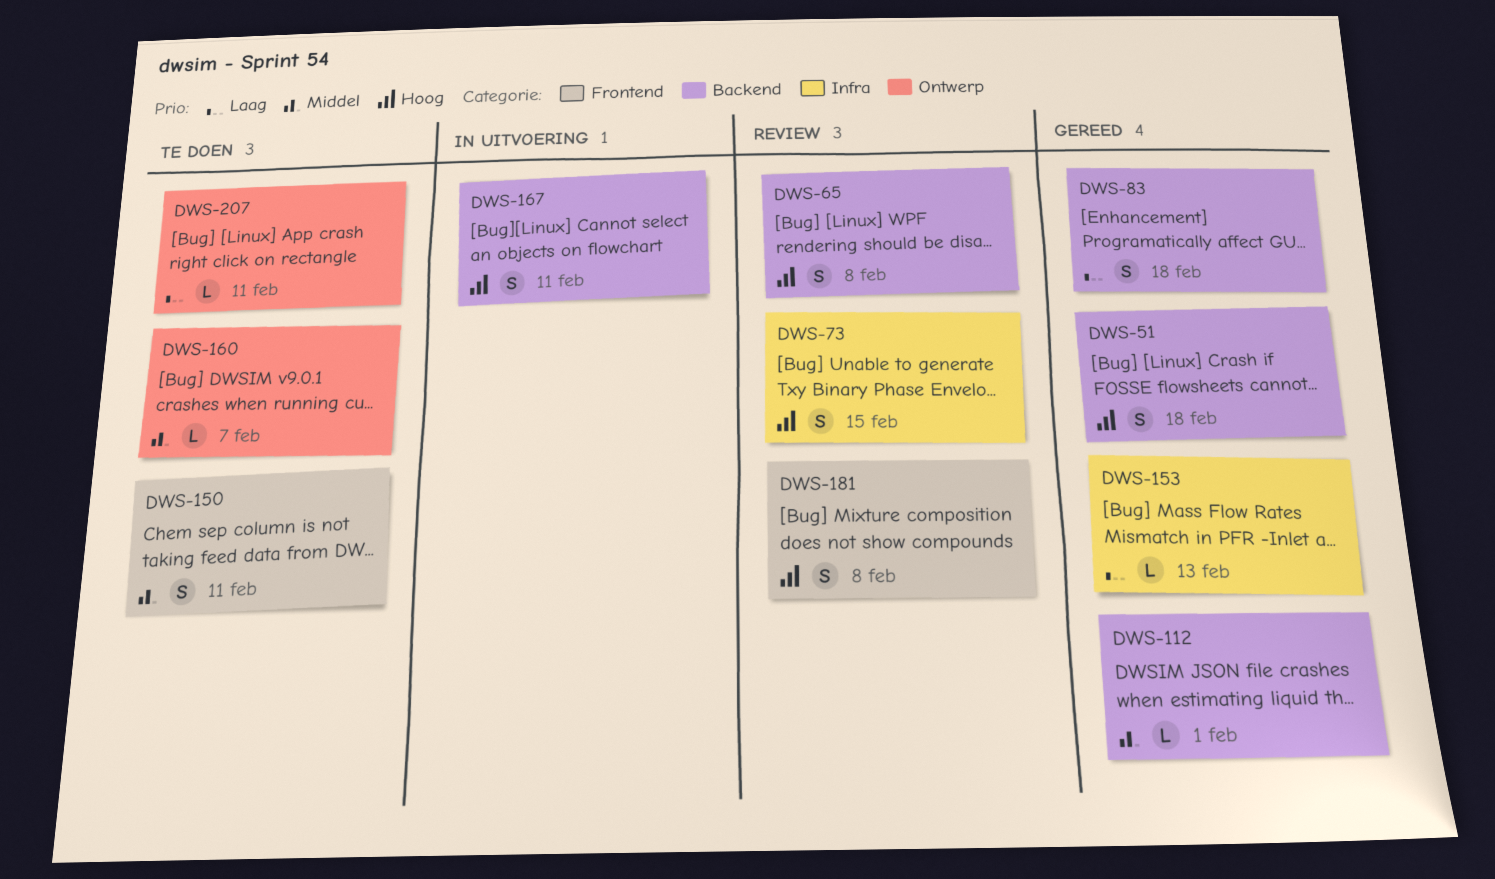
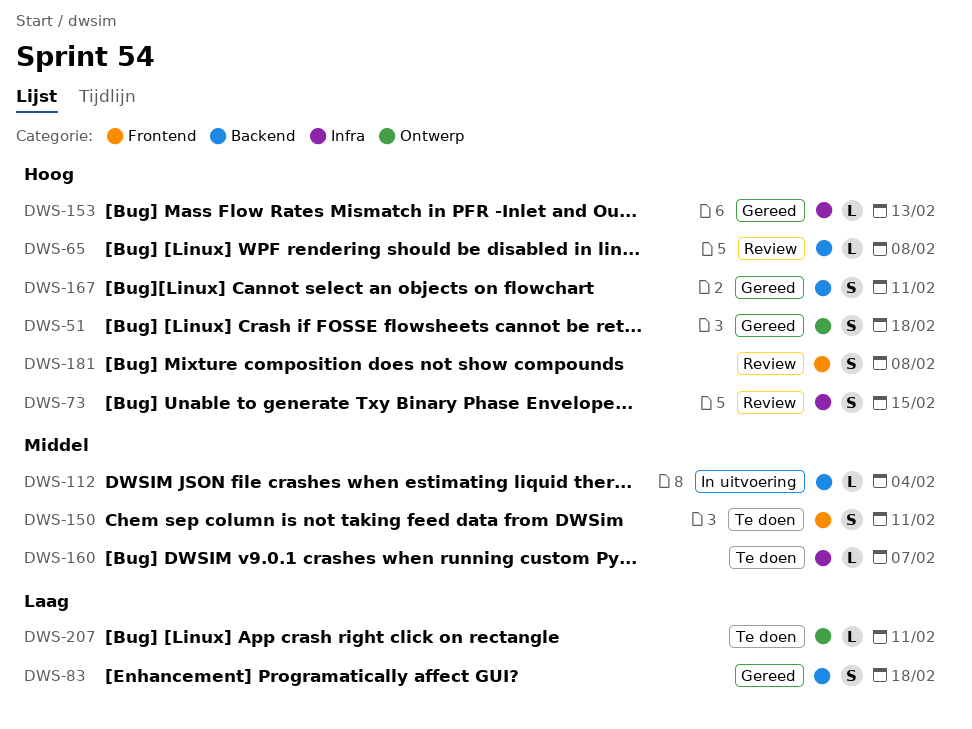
DWS-51, label: Backend -> Ontwerp
DWS-65, estimate: S -> L
DWS-112, status: Gereed -> In uitvoering
DWS-112, due: Feb 1 -> Feb 4
DWS-153, priority: Laag -> Hoog
DWS-160, label: Ontwerp -> Infra
DWS-167, status: In uitvoering -> Gereed

